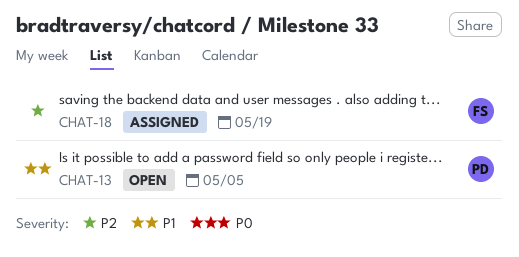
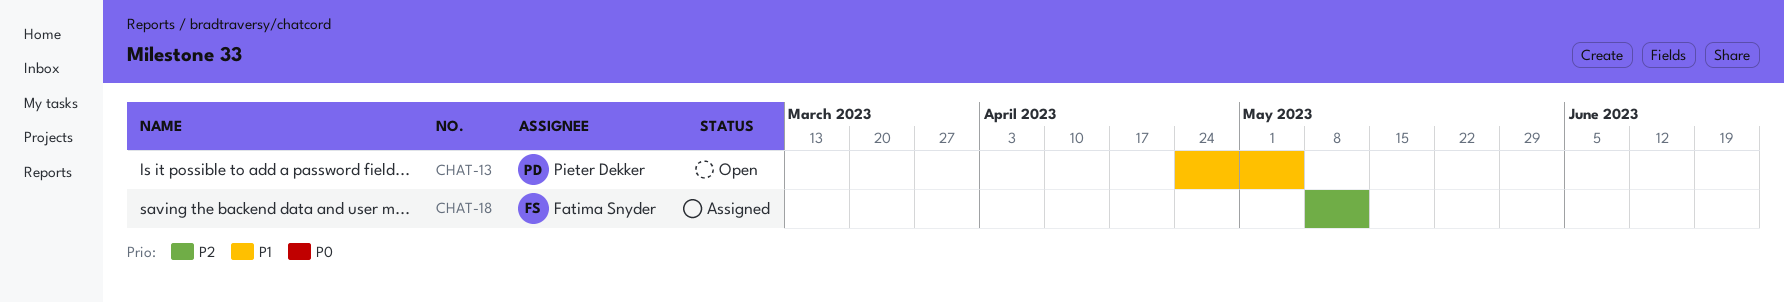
CHAT-18, due: May 19 -> May 12

